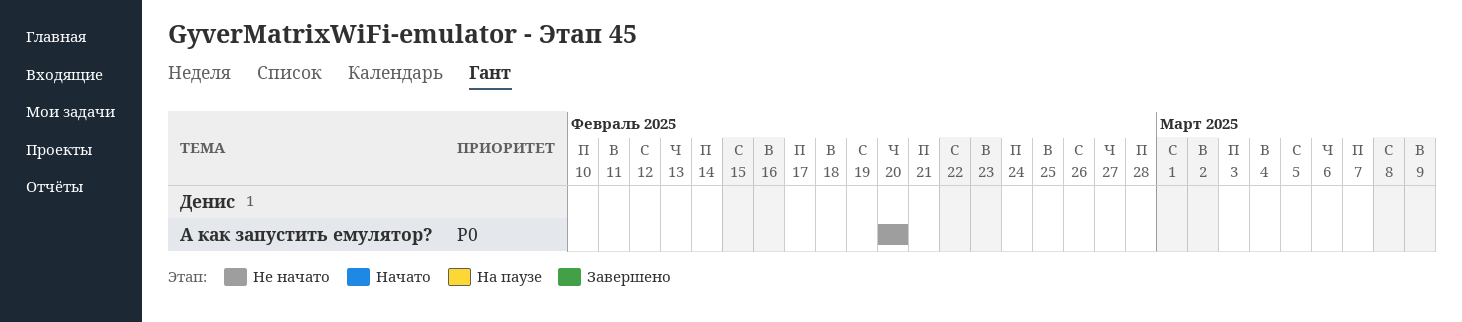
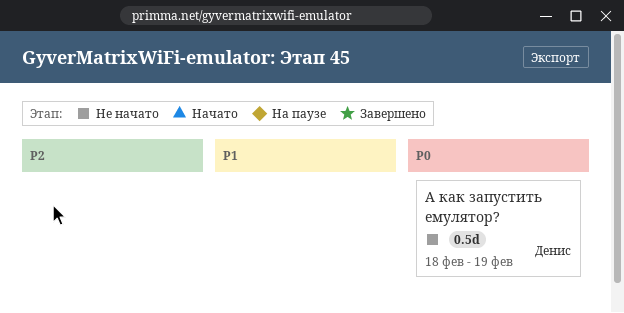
А как запустить емулятор?, start: Feb 20 -> Feb 18
А как запустить емулятор?, due: Feb 20 -> Feb 19

